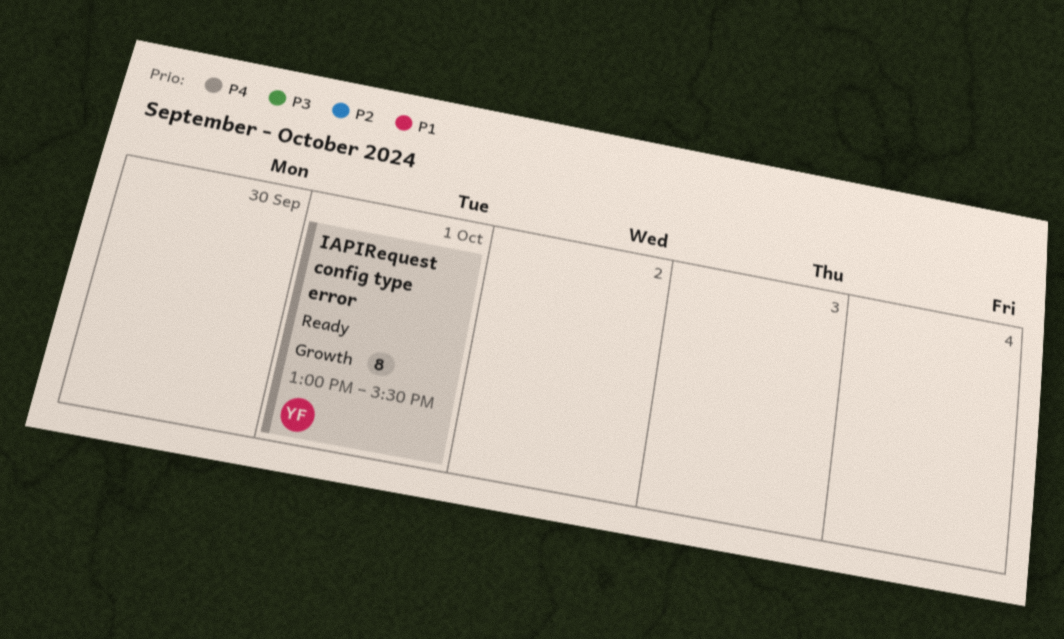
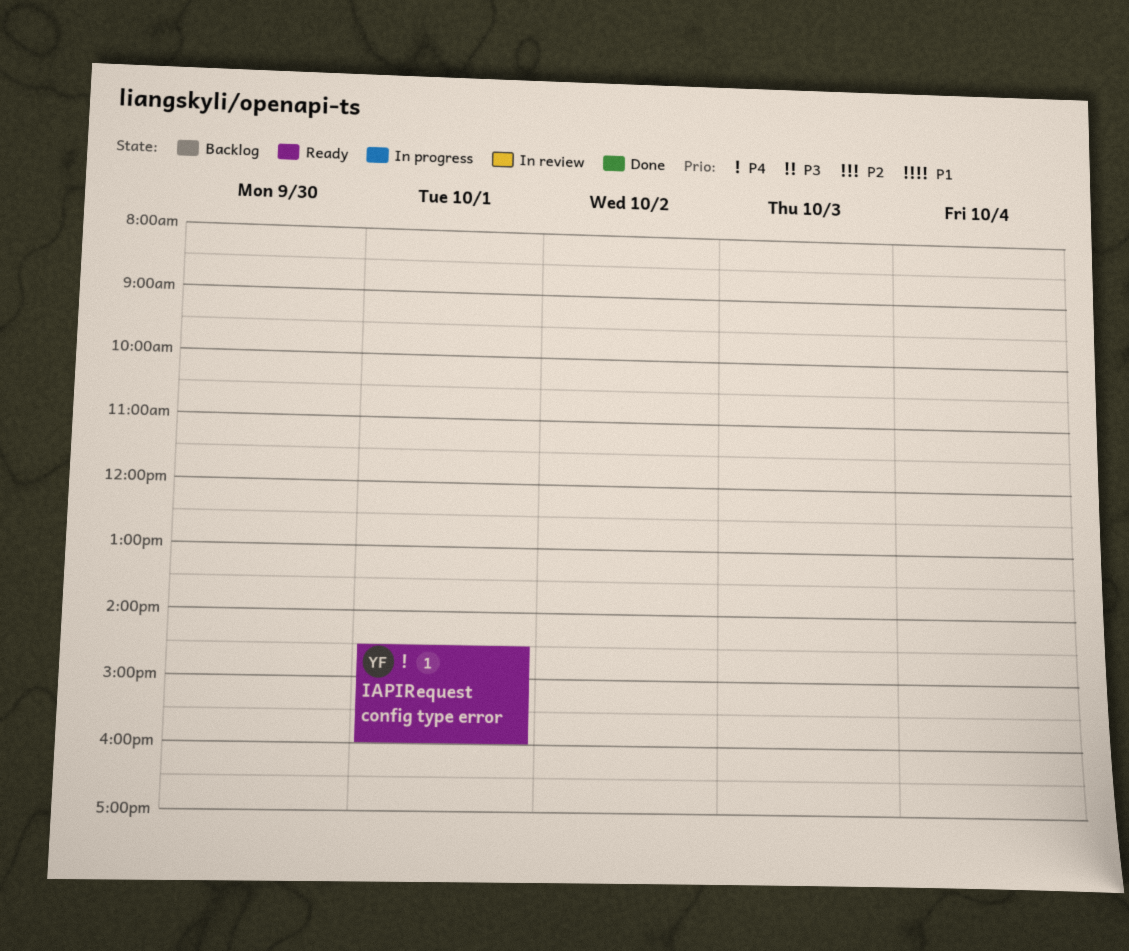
IAPIRequest config type error, estimate: 8 -> 1
IAPIRequest config type error, begins: 13:00 -> 14:30
IAPIRequest config type error, ends: 15:30 -> 16:00

